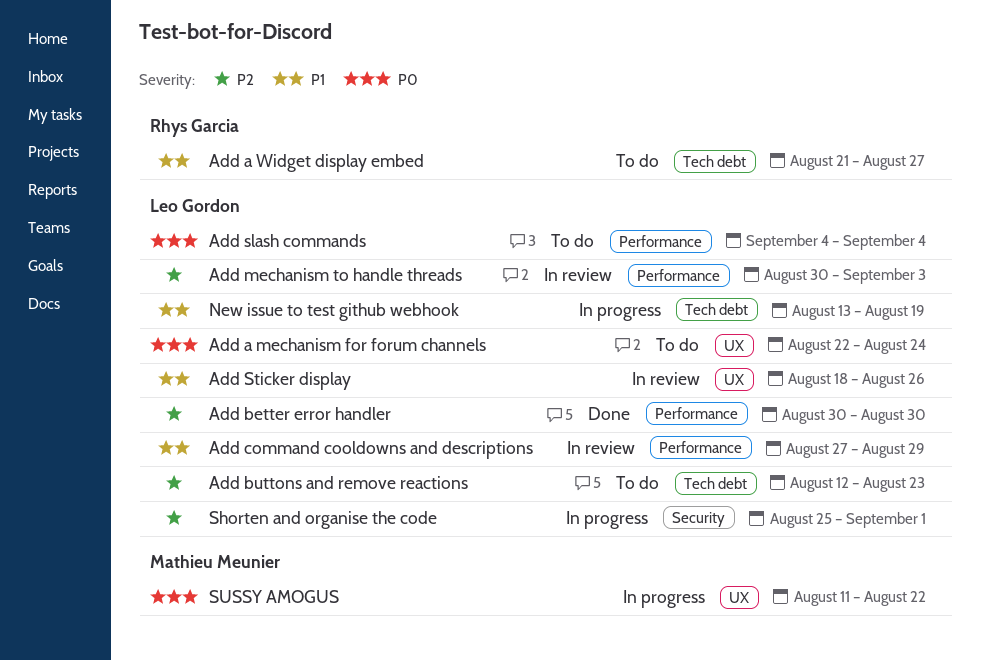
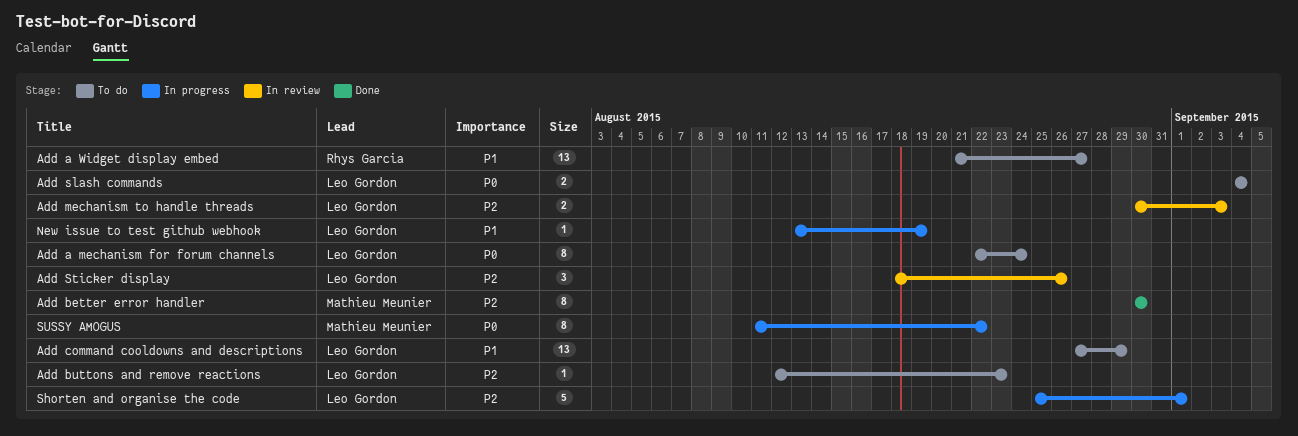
Add better error handler, owner: Leo Gordon -> Mathieu Meunier
Add command cooldowns and descriptions, status: In review -> To do
Add Sticker display, priority: P1 -> P2

